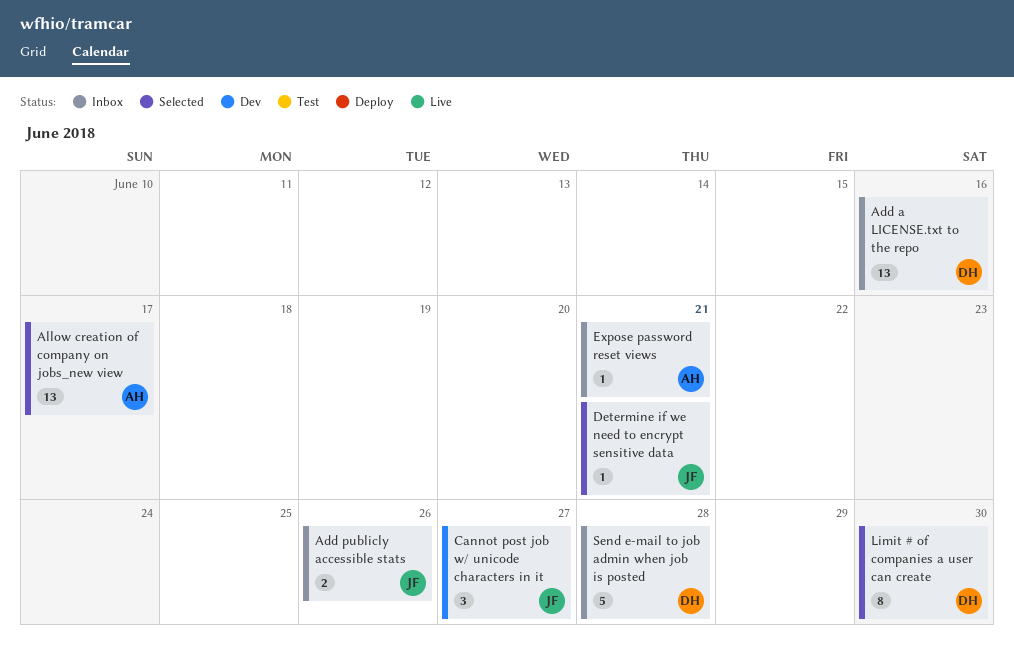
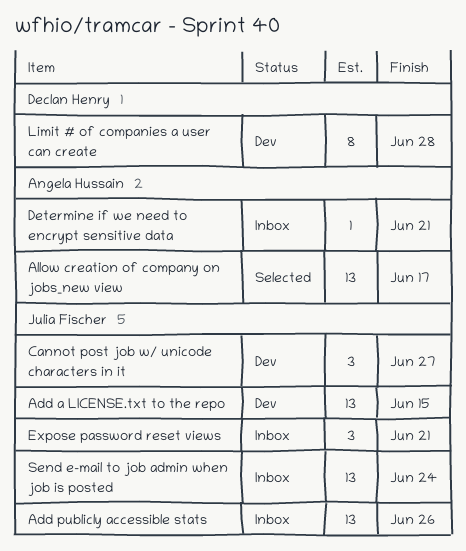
Add a LICENSE.txt to the repo, status: Inbox -> Dev
Add a LICENSE.txt to the repo, owner: Declan Henry -> Julia Fischer
Add a LICENSE.txt to the repo, due: Jun 16 -> Jun 15
Add publicly accessible stats, estimate: 2 -> 13
Determine if we need to encrypt sensitive data, status: Selected -> Inbox
Determine if we need to encrypt sensitive data, owner: Julia Fischer -> Angela Hussain
Expose password reset views, owner: Angela Hussain -> Julia Fischer
Expose password reset views, estimate: 1 -> 3
Limit # of companies a user can create, status: Selected -> Dev
Limit # of companies a user can create, due: Jun 30 -> Jun 28
Send e-mail to job admin when job is posted, owner: Declan Henry -> Julia Fischer
Send e-mail to job admin when job is posted, estimate: 5 -> 13
Send e-mail to job admin when job is posted, due: Jun 28 -> Jun 24

